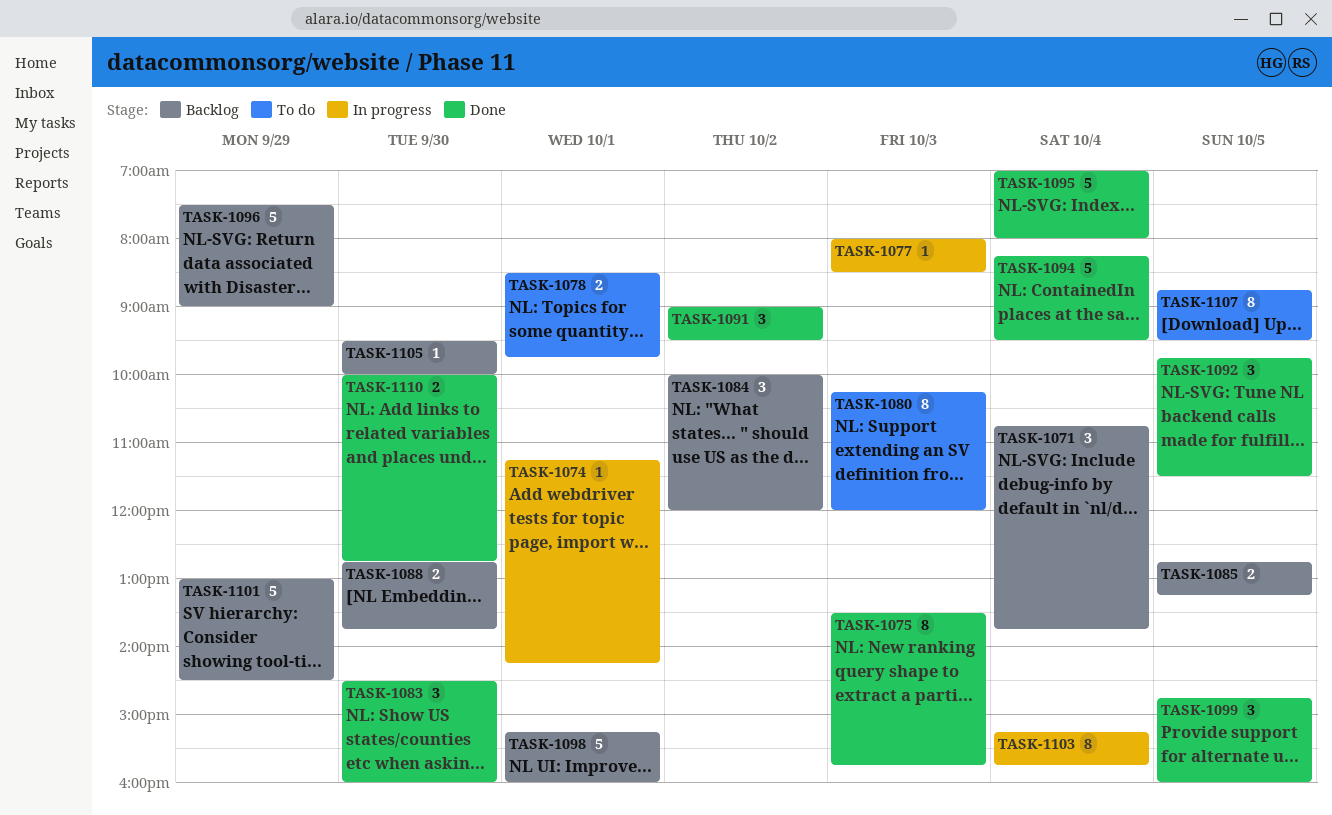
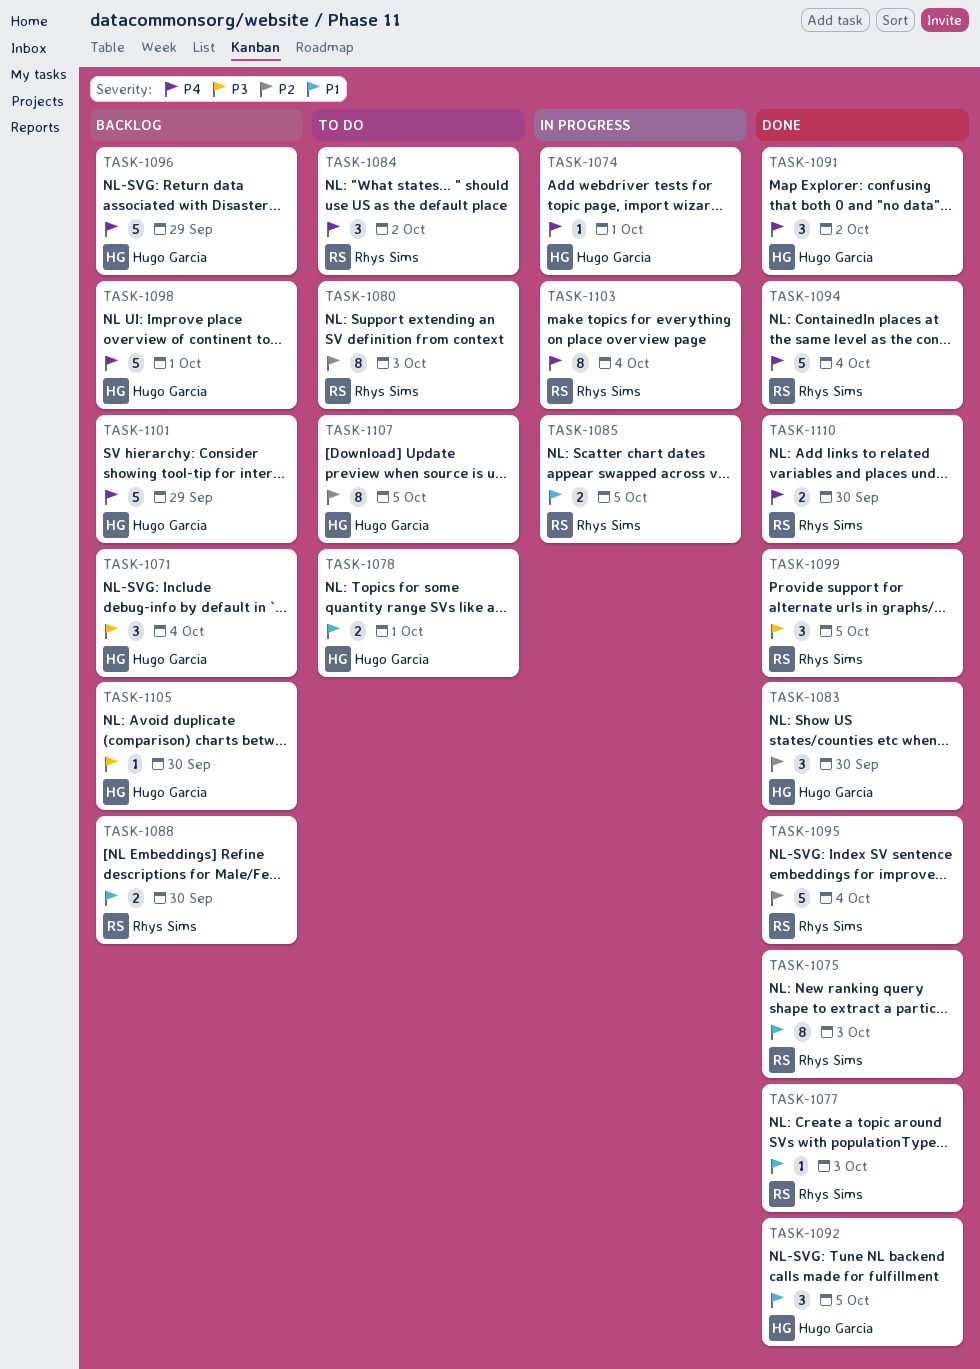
TASK-1077, status: In progress -> Done
TASK-1084, status: Backlog -> To do
TASK-1085, status: Backlog -> In progress

